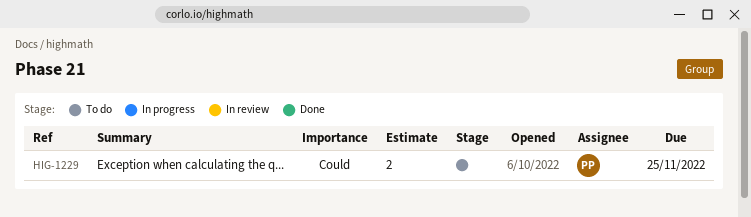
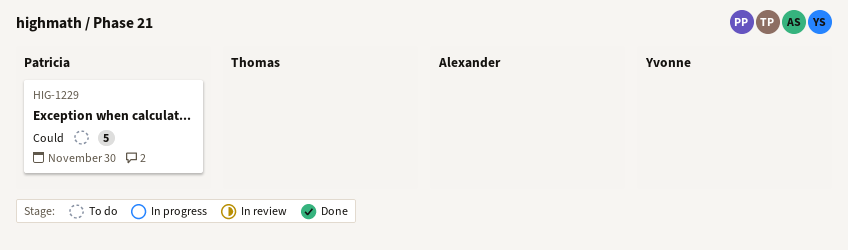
HIG-1229, estimate: 2 -> 5
HIG-1229, due: Nov 25 -> Nov 30

